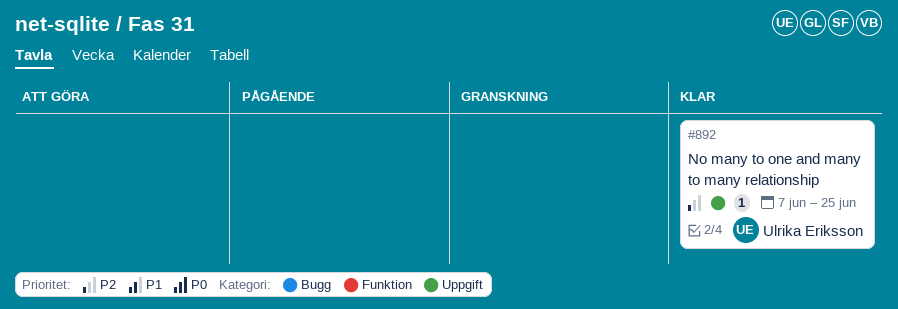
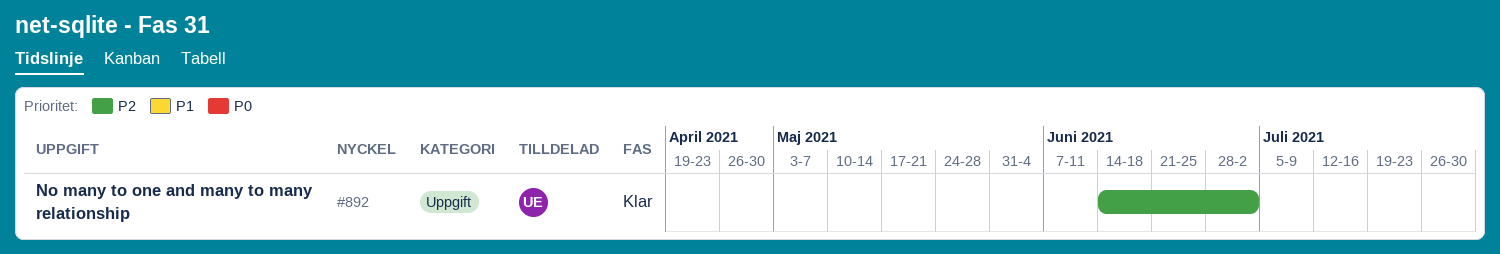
#892, start: Jun 7 -> Jun 14
#892, due: Jun 25 -> Jul 2

